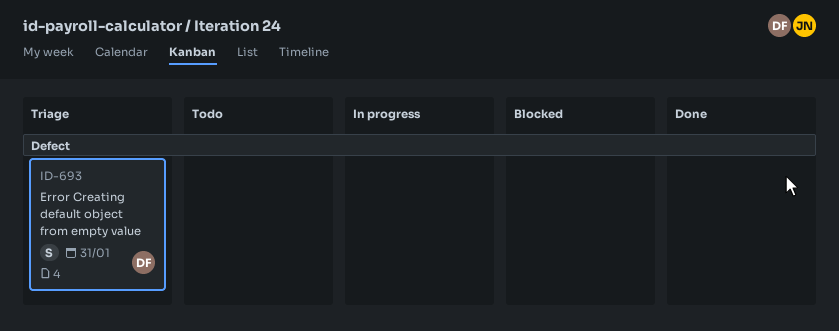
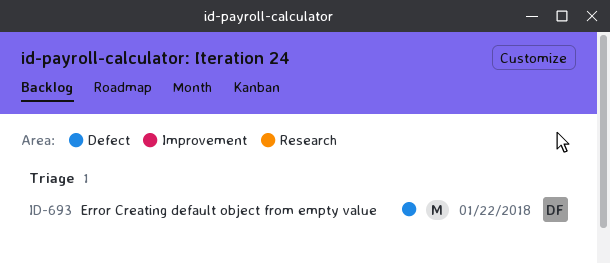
ID-693, estimate: S -> M
ID-693, due: Jan 31 -> Jan 22

